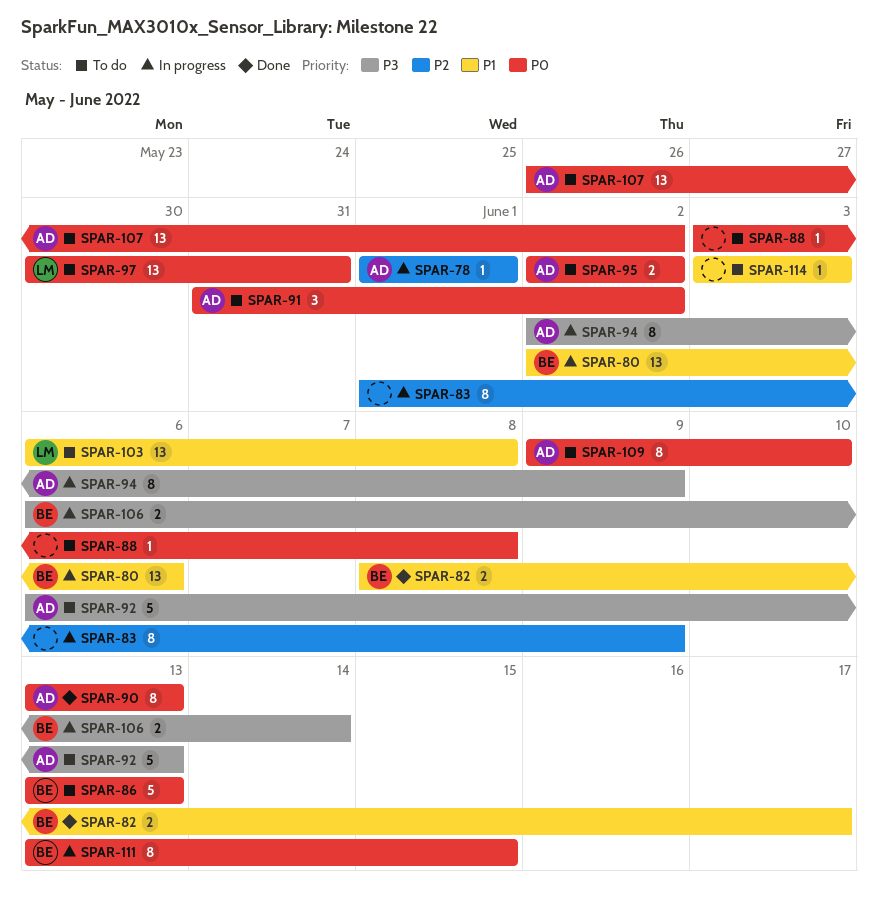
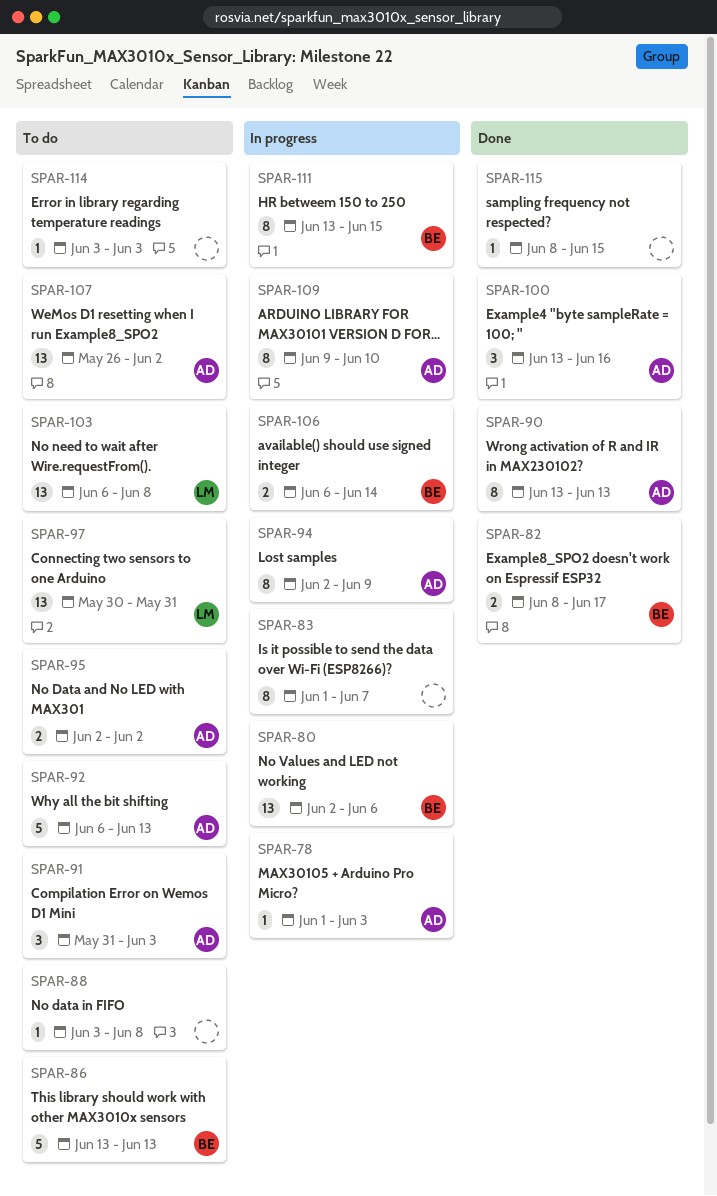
SPAR-78, due: Jun 1 -> Jun 3
SPAR-83, due: Jun 9 -> Jun 7
SPAR-91, due: Jun 2 -> Jun 3
SPAR-100: none -> present
SPAR-109, status: To do -> In progress
SPAR-115: none -> present

